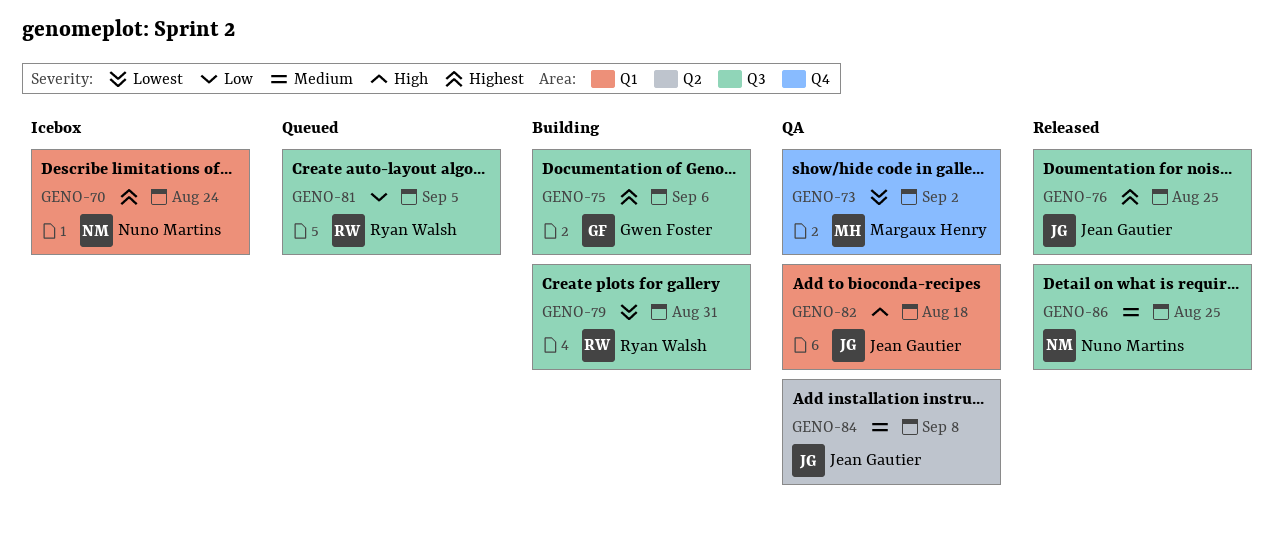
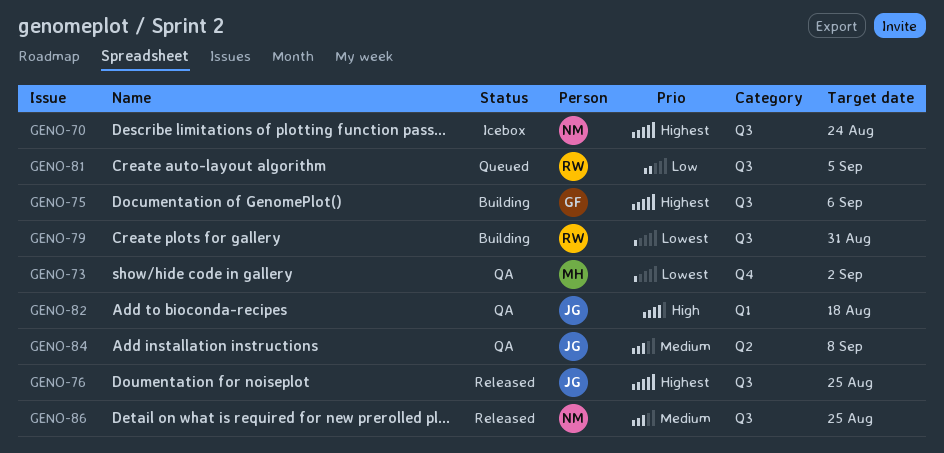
GENO-70, label: Q1 -> Q3

